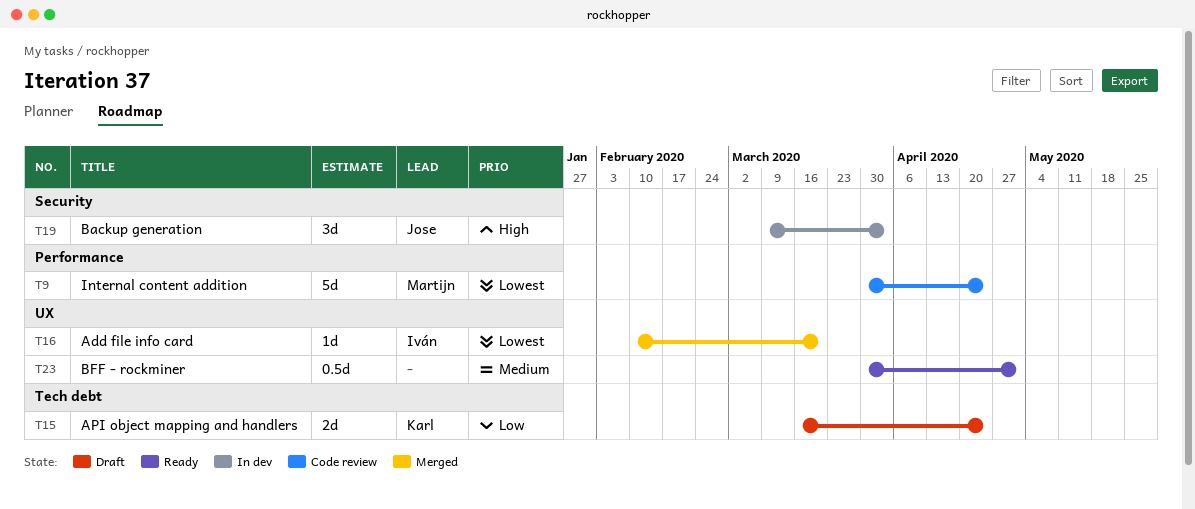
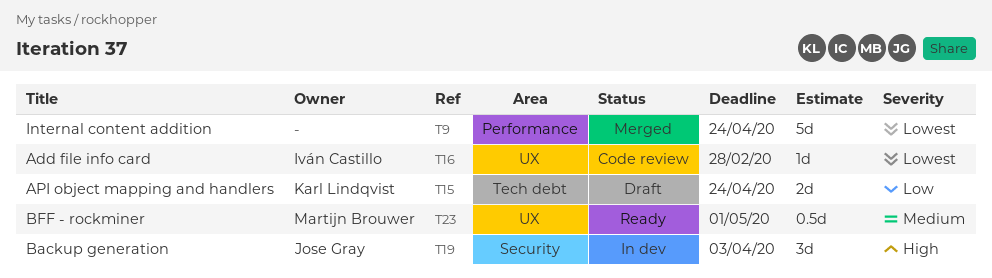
T9, status: Code review -> Merged
T9, owner: Martijn Brouwer -> none
T16, status: Merged -> Code review
T16, due: Mar 20 -> Feb 28
T23, owner: none -> Martijn Brouwer

